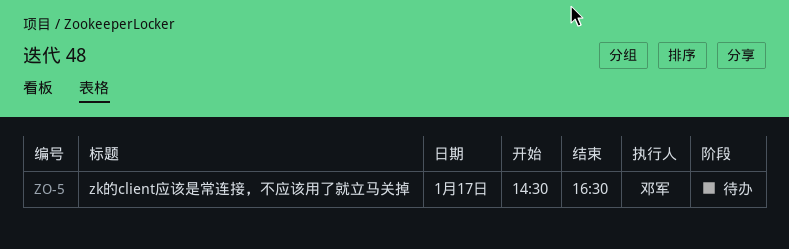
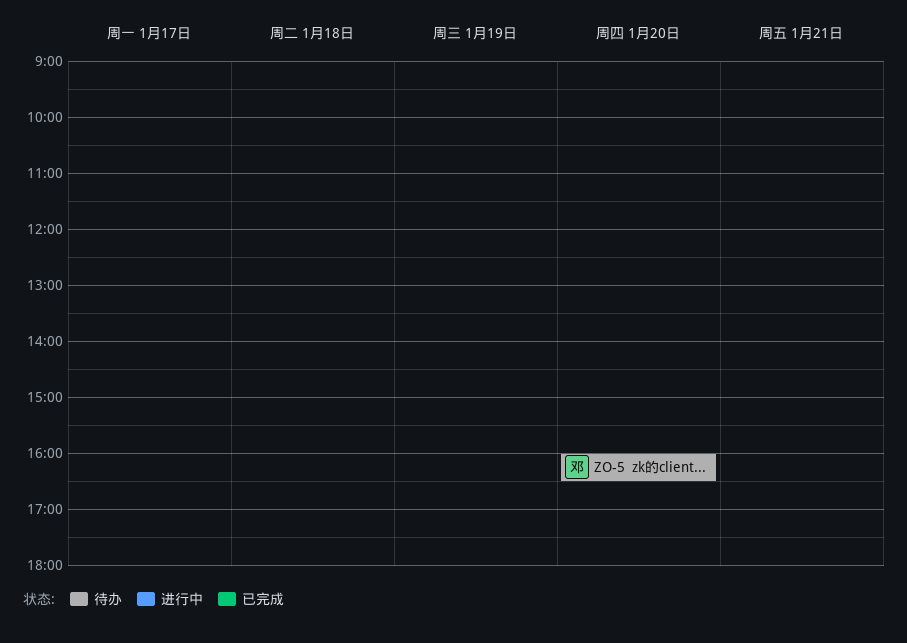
ZO-5, day: Jan 17 -> Jan 20
ZO-5, begins: 14:30 -> 16:00

